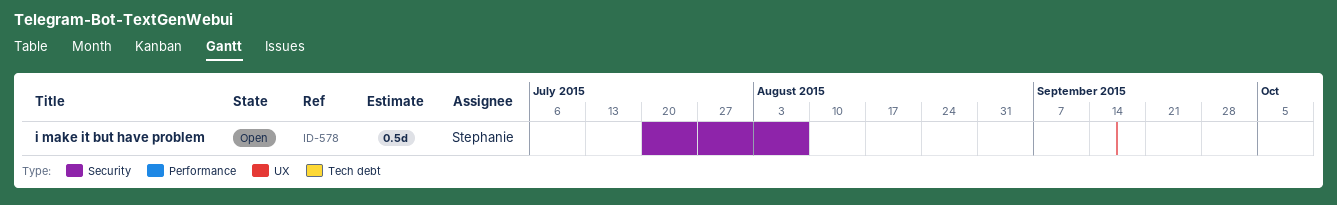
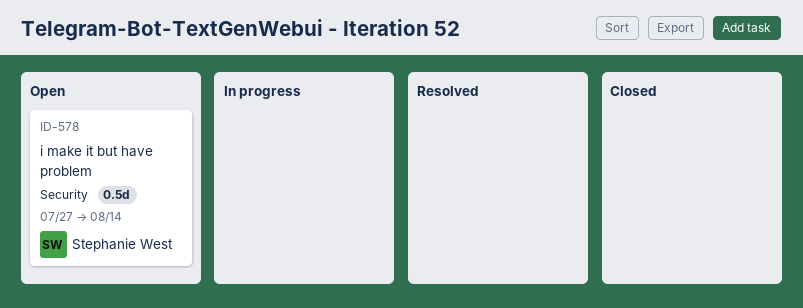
ID-578, start: Jul 20 -> Jul 27
ID-578, due: Aug 7 -> Aug 14

